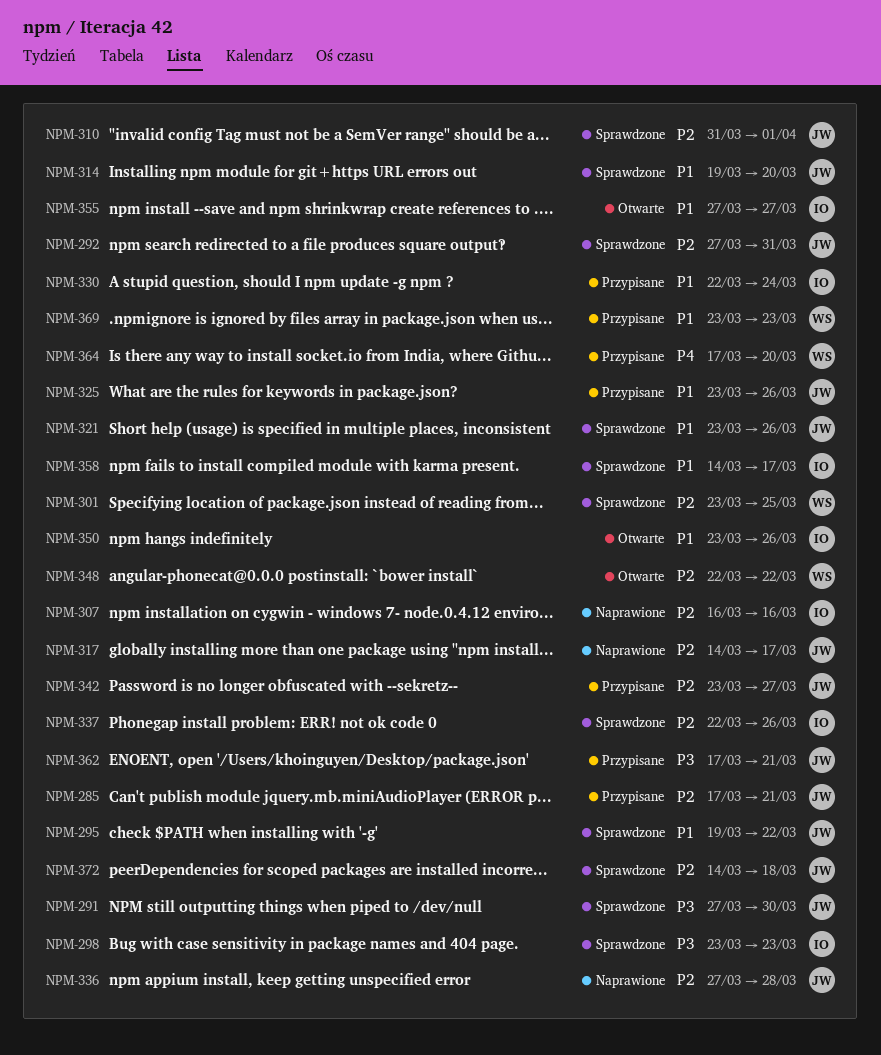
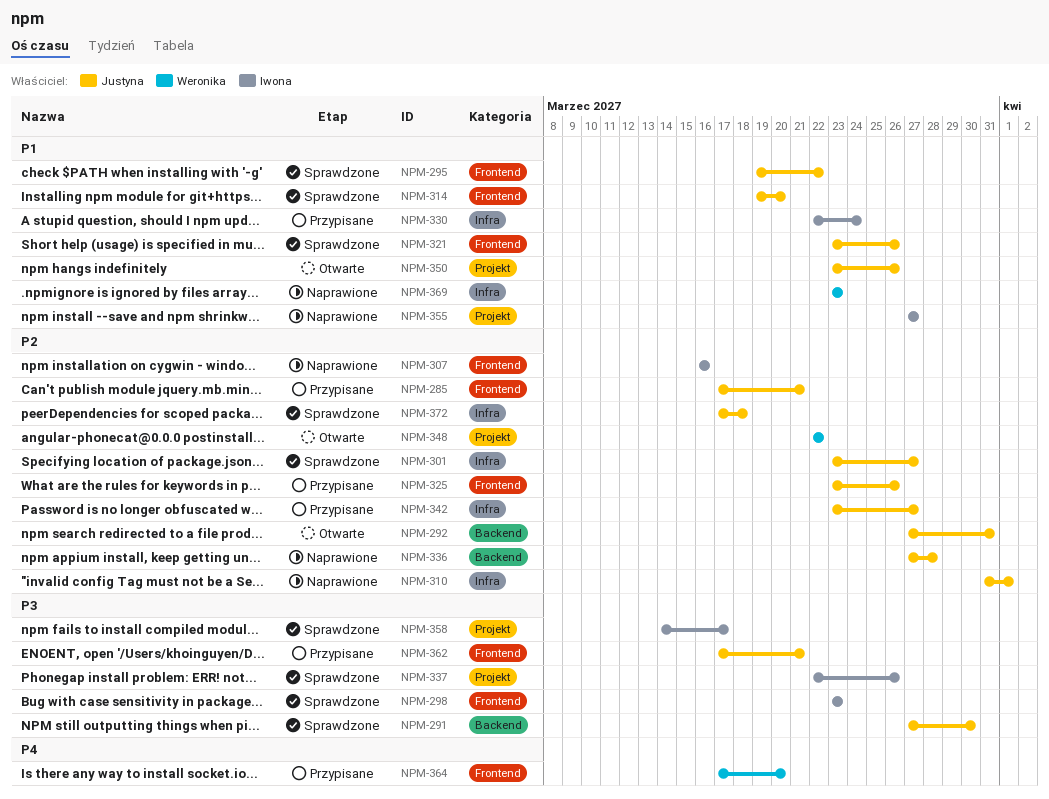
NPM-292, status: Sprawdzone -> Otwarte
NPM-301, owner: Weronika -> Justyna
NPM-301, due: Mar 25 -> Mar 27
NPM-310, status: Sprawdzone -> Naprawione
NPM-317: present -> none
NPM-325, priority: P1 -> P2
NPM-337, priority: P2 -> P3
NPM-350, owner: Iwona -> Justyna
NPM-355, status: Otwarte -> Naprawione
NPM-358, priority: P1 -> P3
NPM-369, status: Przypisane -> Naprawione
NPM-372, start: Mar 14 -> Mar 17

